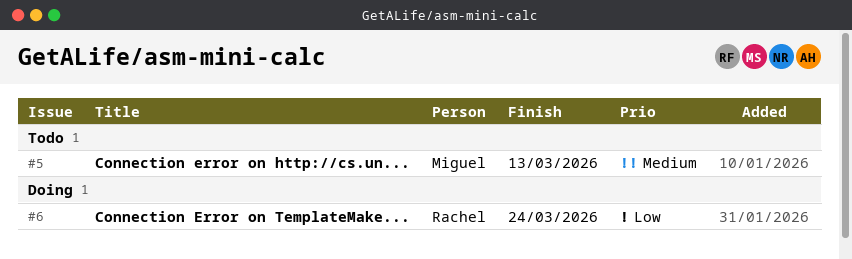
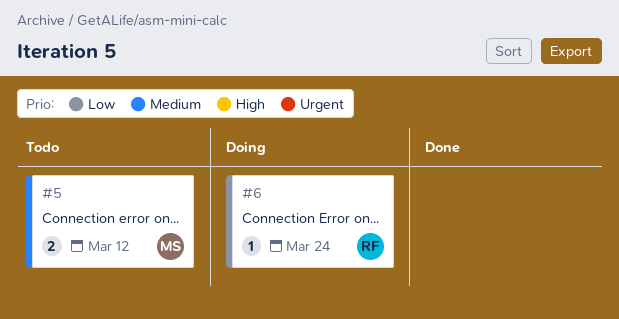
#5, due: Mar 13 -> Mar 12

